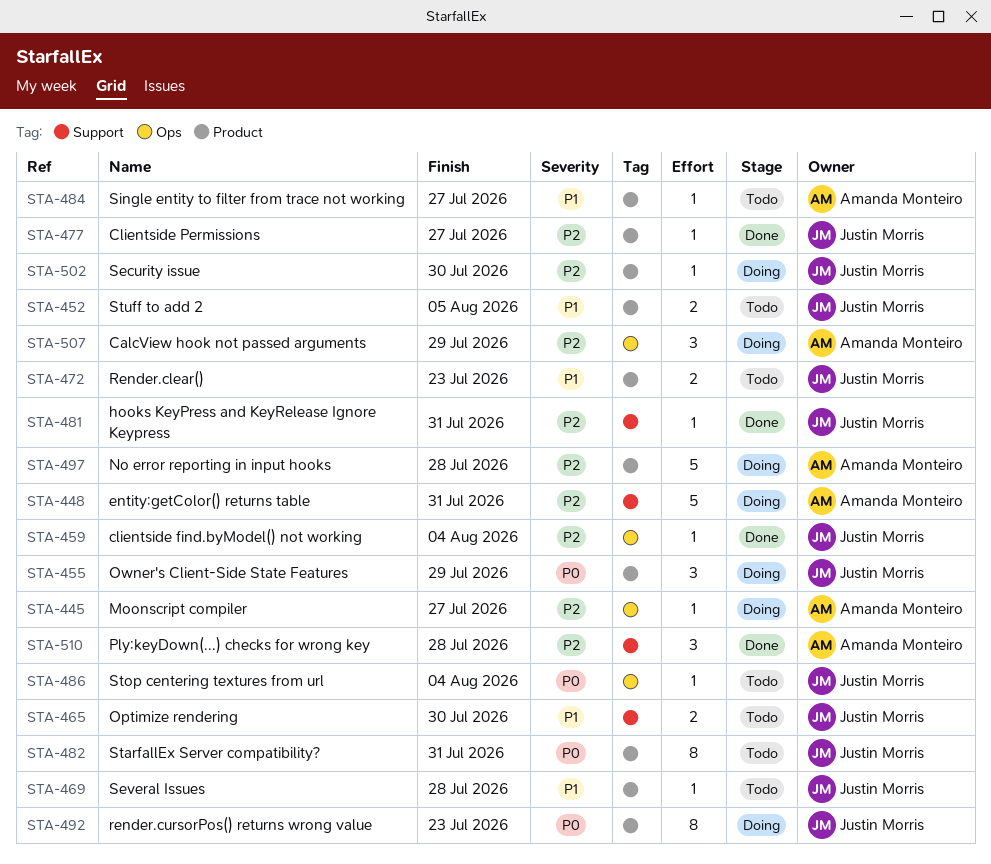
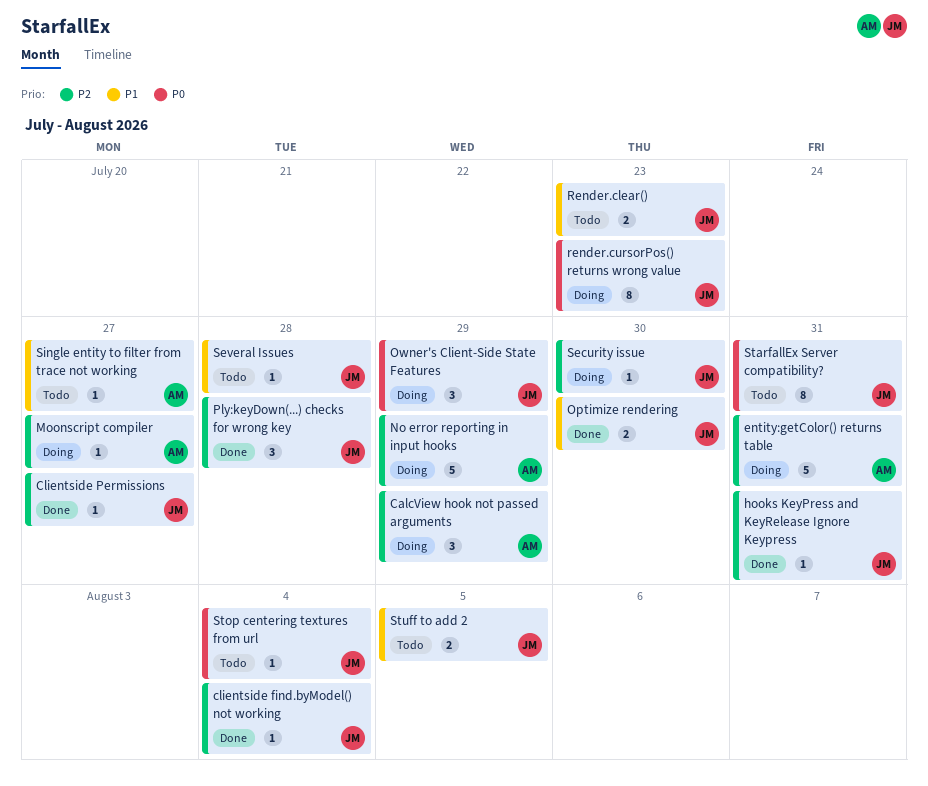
No error reporting in input hooks, due: Jul 28 -> Jul 29
Optimize rendering, status: Todo -> Done
Ply:keyDown(...) checks for wrong key, owner: Amanda Monteiro -> Justin Morris

